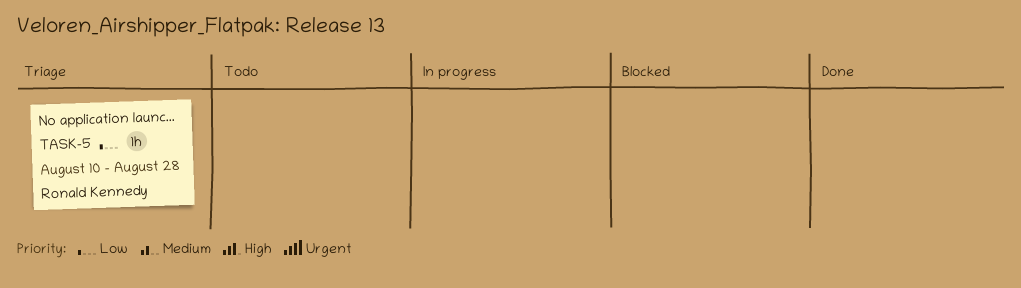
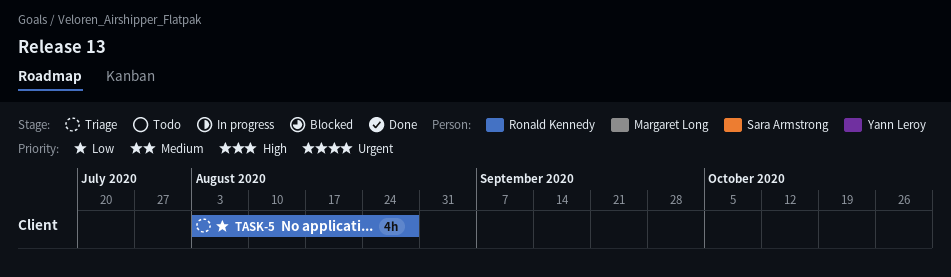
TASK-5, estimate: 1h -> 4h
TASK-5, start: Aug 10 -> Aug 3

